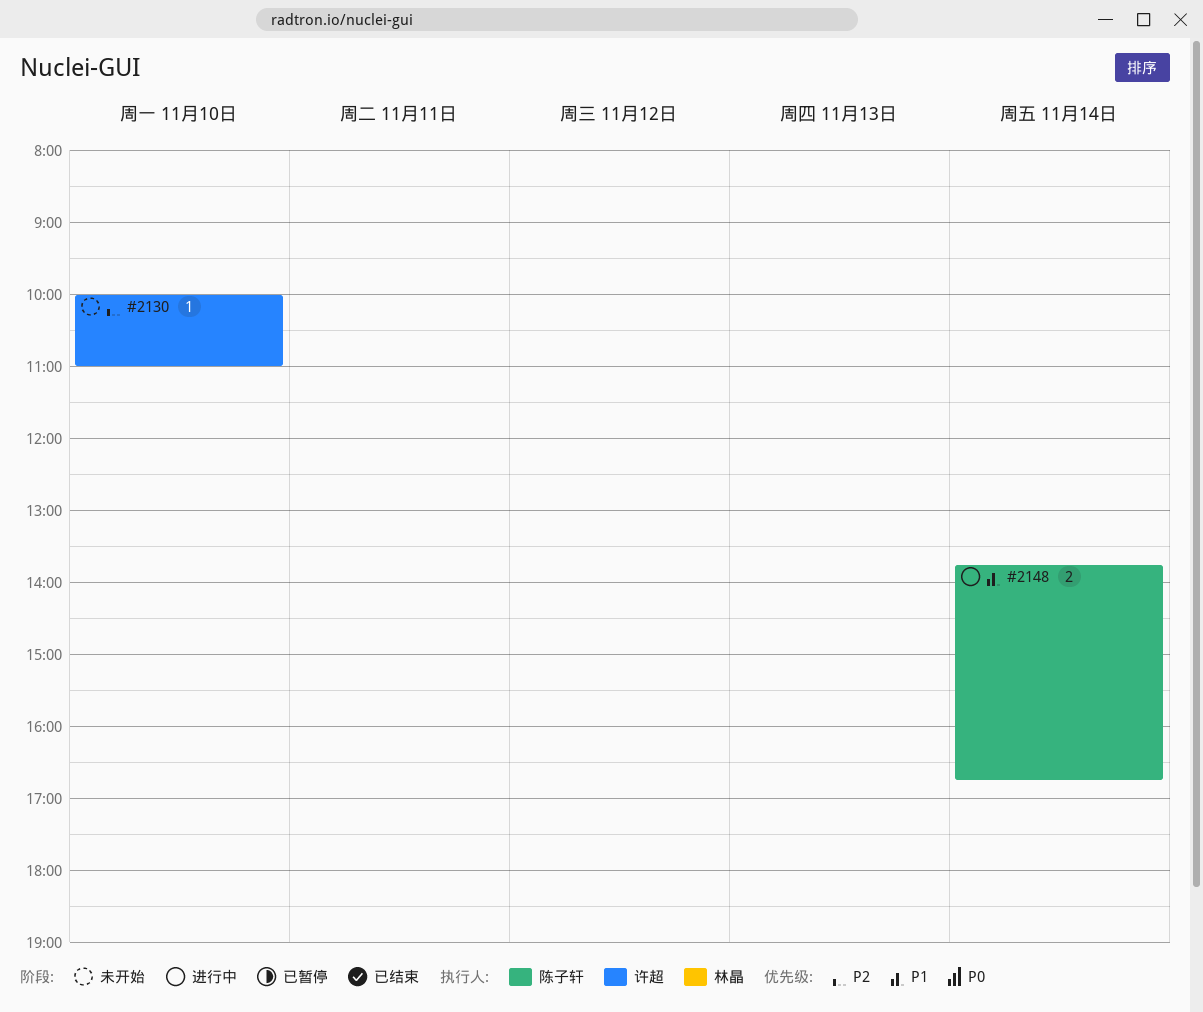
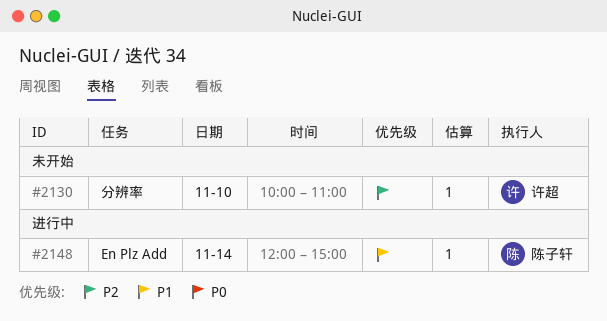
#2148, estimate: 2 -> 1
#2148, begins: 13:45 -> 12:00
#2148, ends: 16:45 -> 15:00

